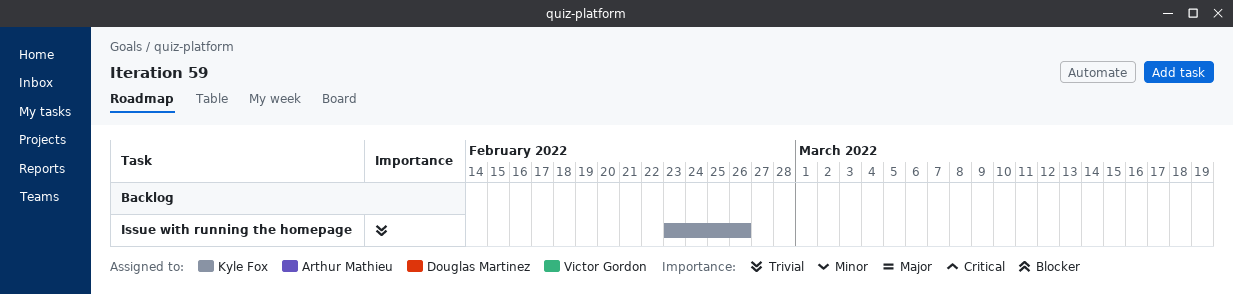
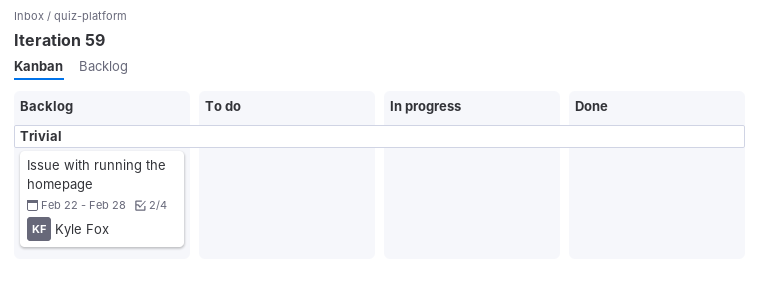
Issue with running the homepage, start: Feb 23 -> Feb 22
Issue with running the homepage, due: Feb 26 -> Feb 28

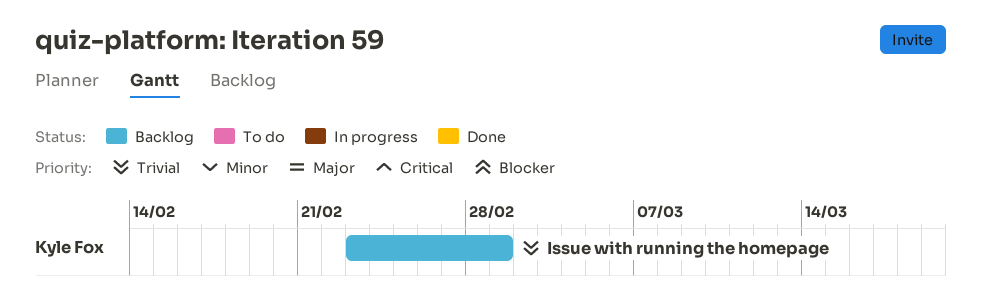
Issue with running the homepage, start: Feb 22 -> Feb 23
Issue with running the homepage, due: Feb 28 -> Mar 1

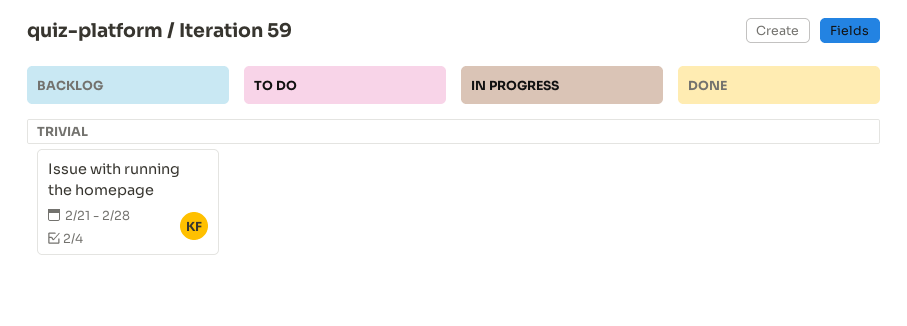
Issue with running the homepage, start: Feb 23 -> Feb 21
Issue with running the homepage, due: Mar 1 -> Feb 28

